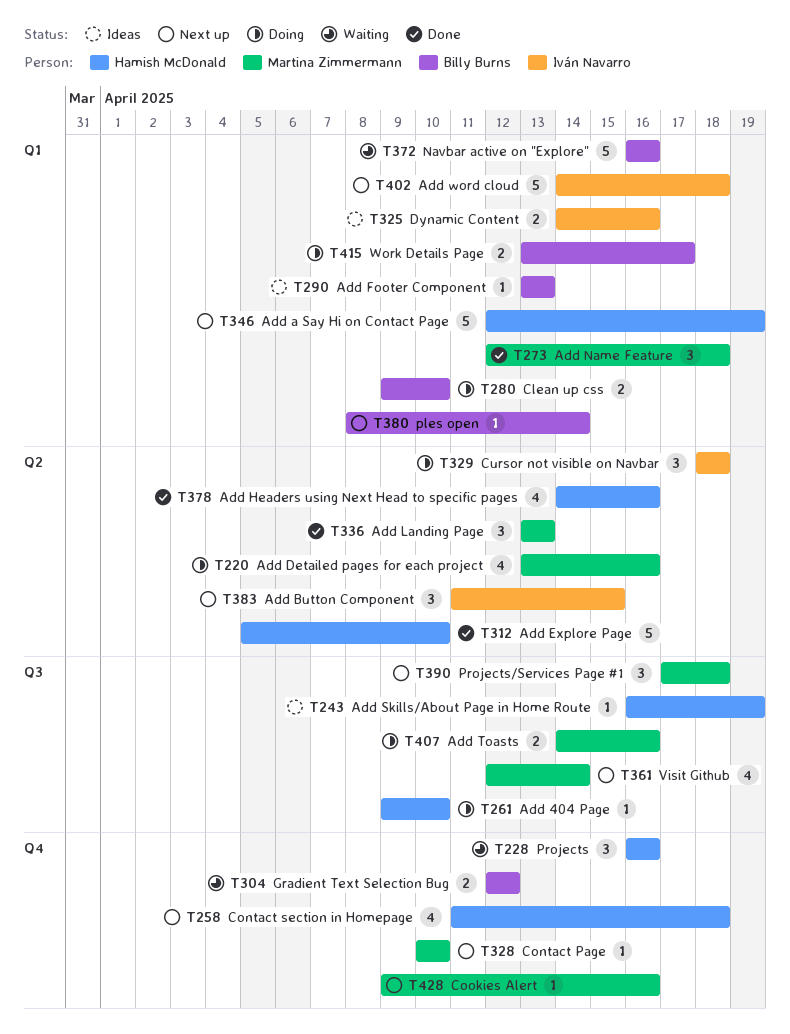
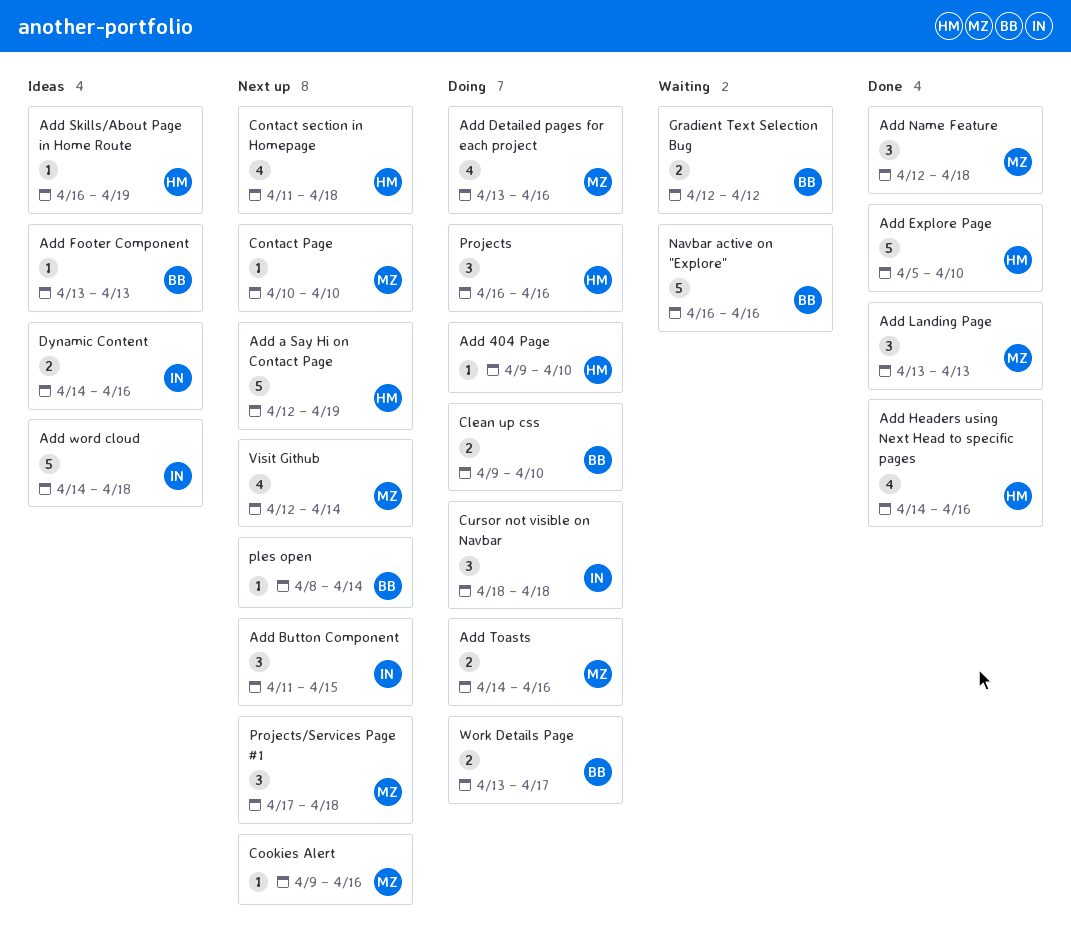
Add word cloud, status: Next up -> Ideas
Projects, status: Waiting -> Doing

